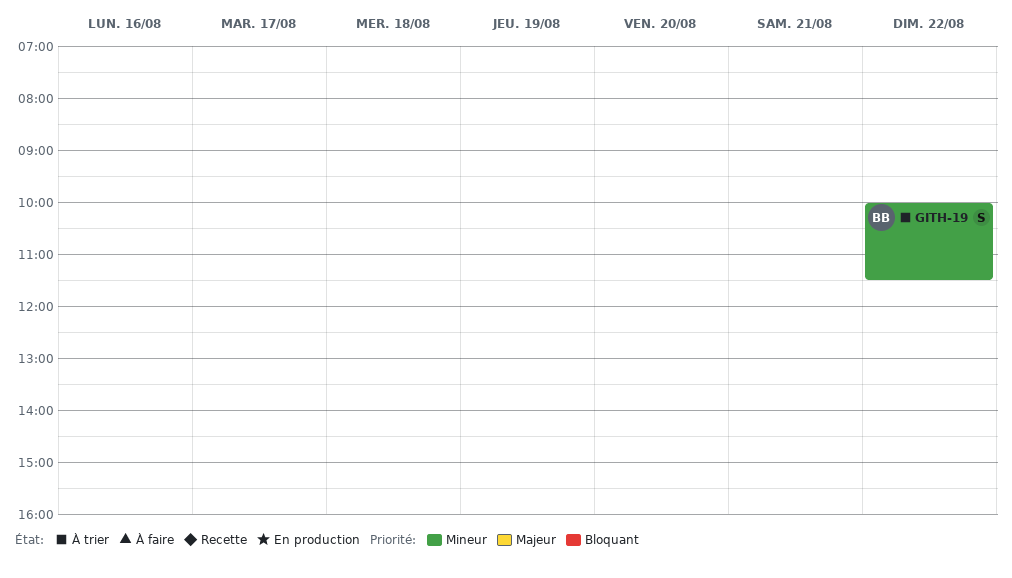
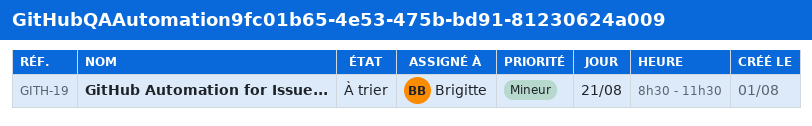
GITH-19, day: Aug 22 -> Aug 21
GITH-19, begins: 10:00 -> 08:30

